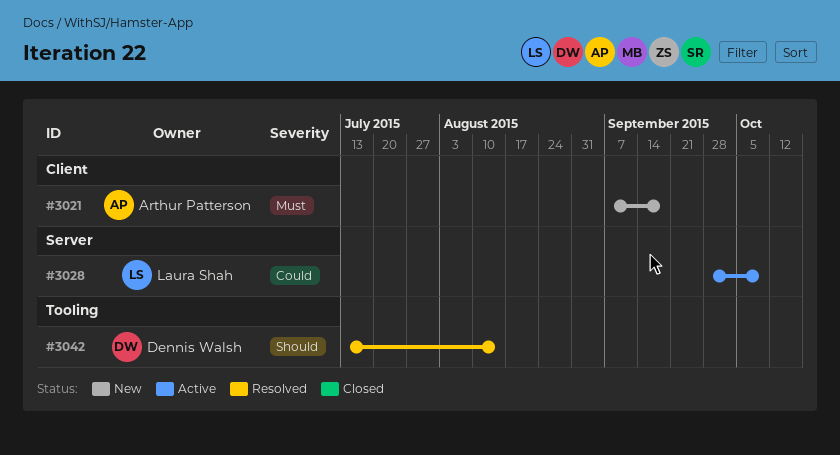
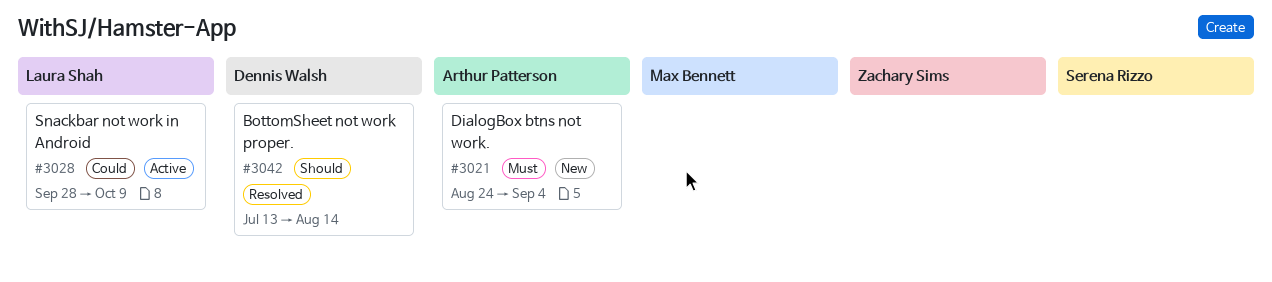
#3021, start: Sep 7 -> Aug 24
#3021, due: Sep 18 -> Sep 4

